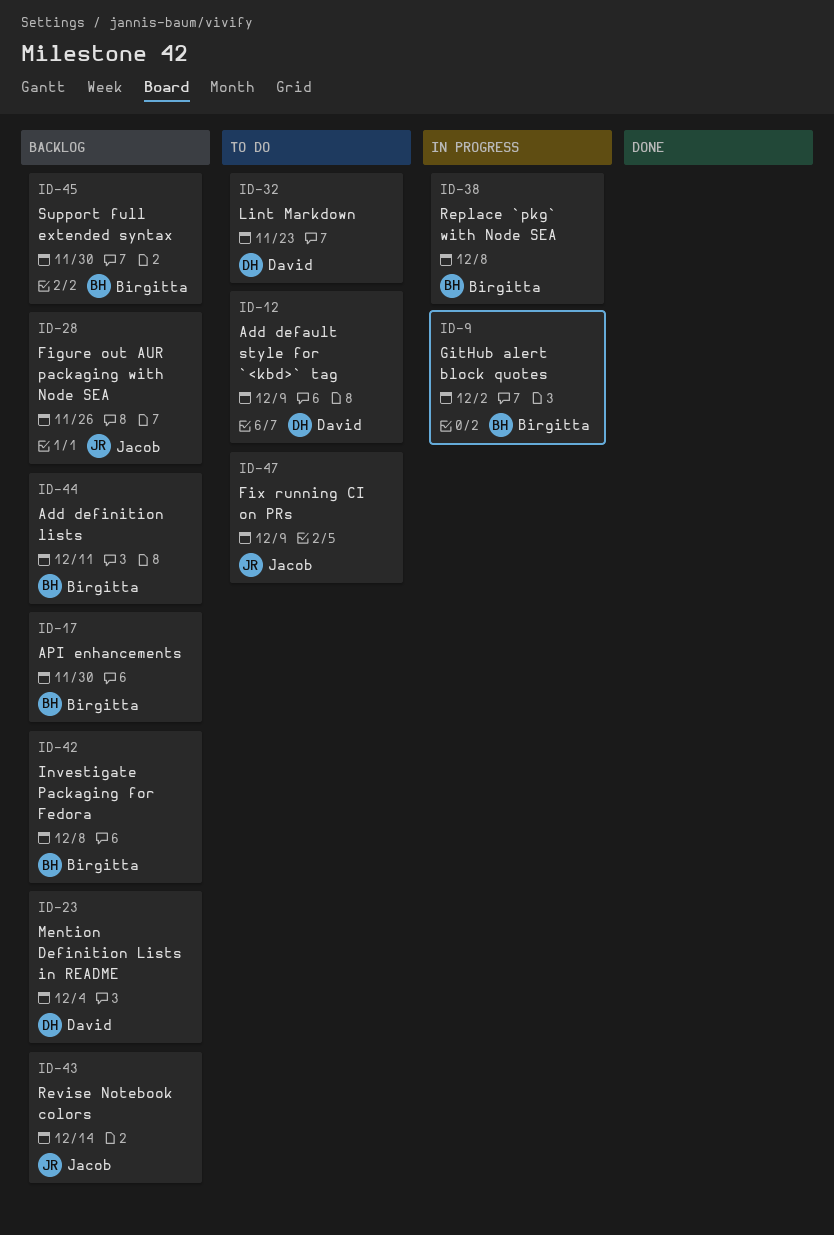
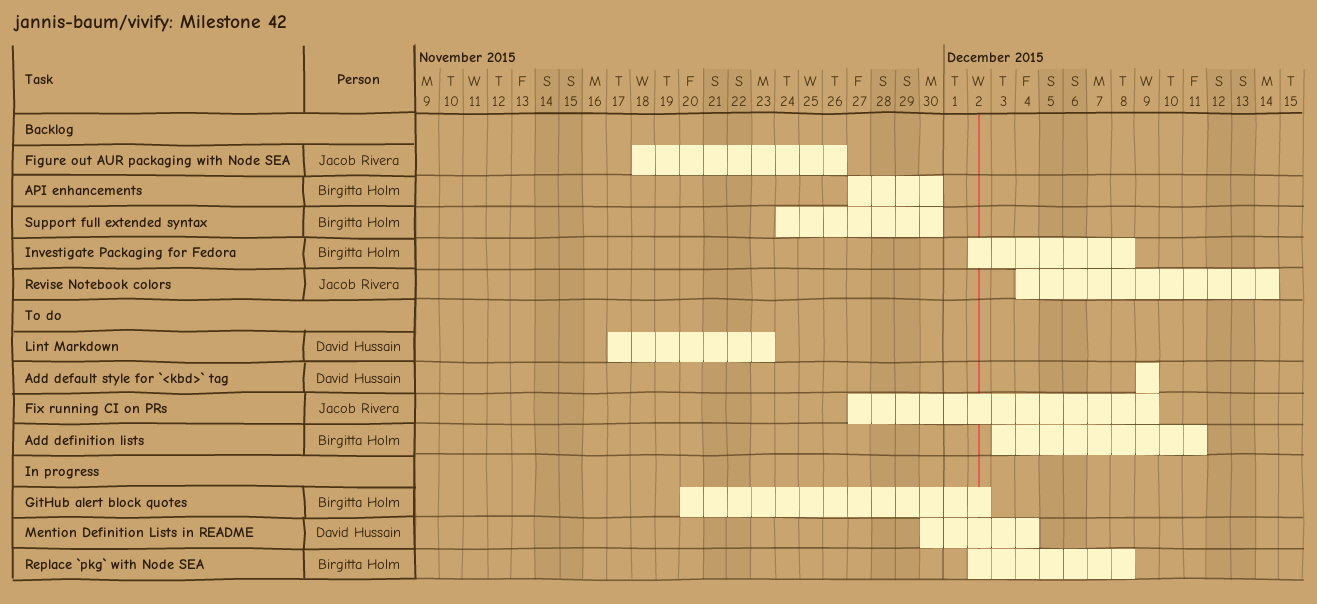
Add definition lists, status: Backlog -> To do
Mention Definition Lists in README, status: Backlog -> In progress

